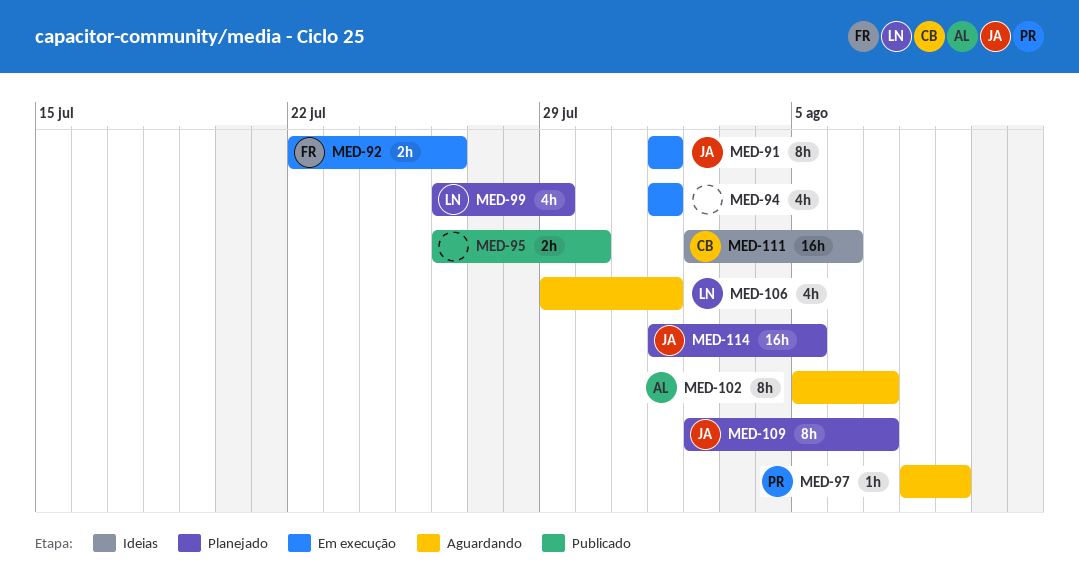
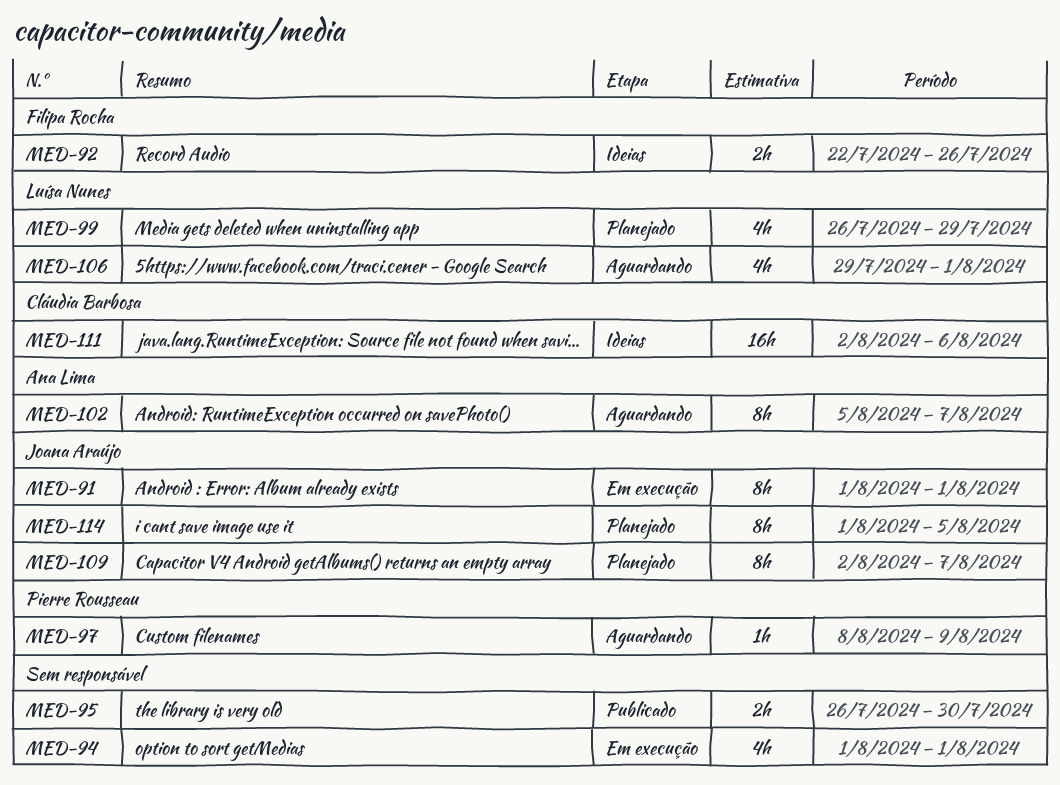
MED-92, status: Em execução -> Ideias
MED-114, estimate: 16h -> 8h

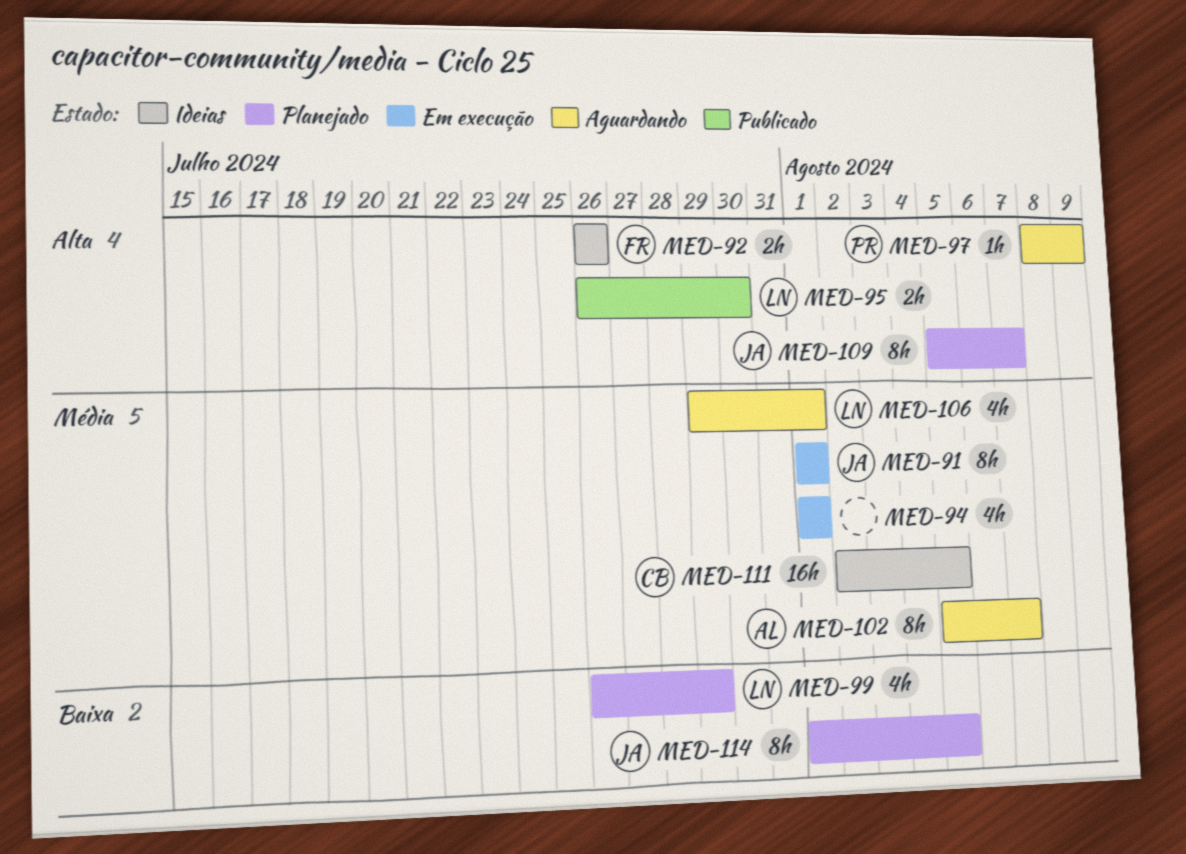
MED-92, start: Jul 22 -> Jul 26
MED-95, owner: none -> Luísa Nunes
MED-109, start: Aug 2 -> Aug 5
MED-111, due: Aug 6 -> Aug 5

